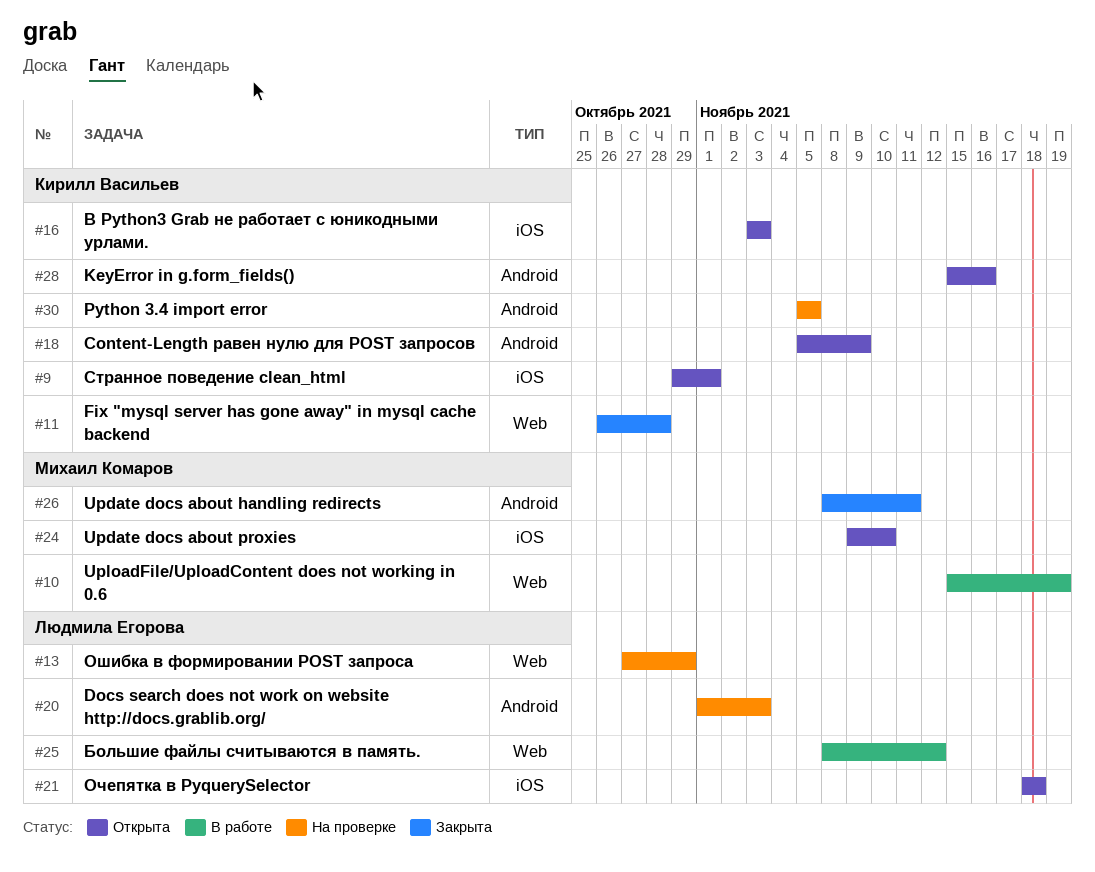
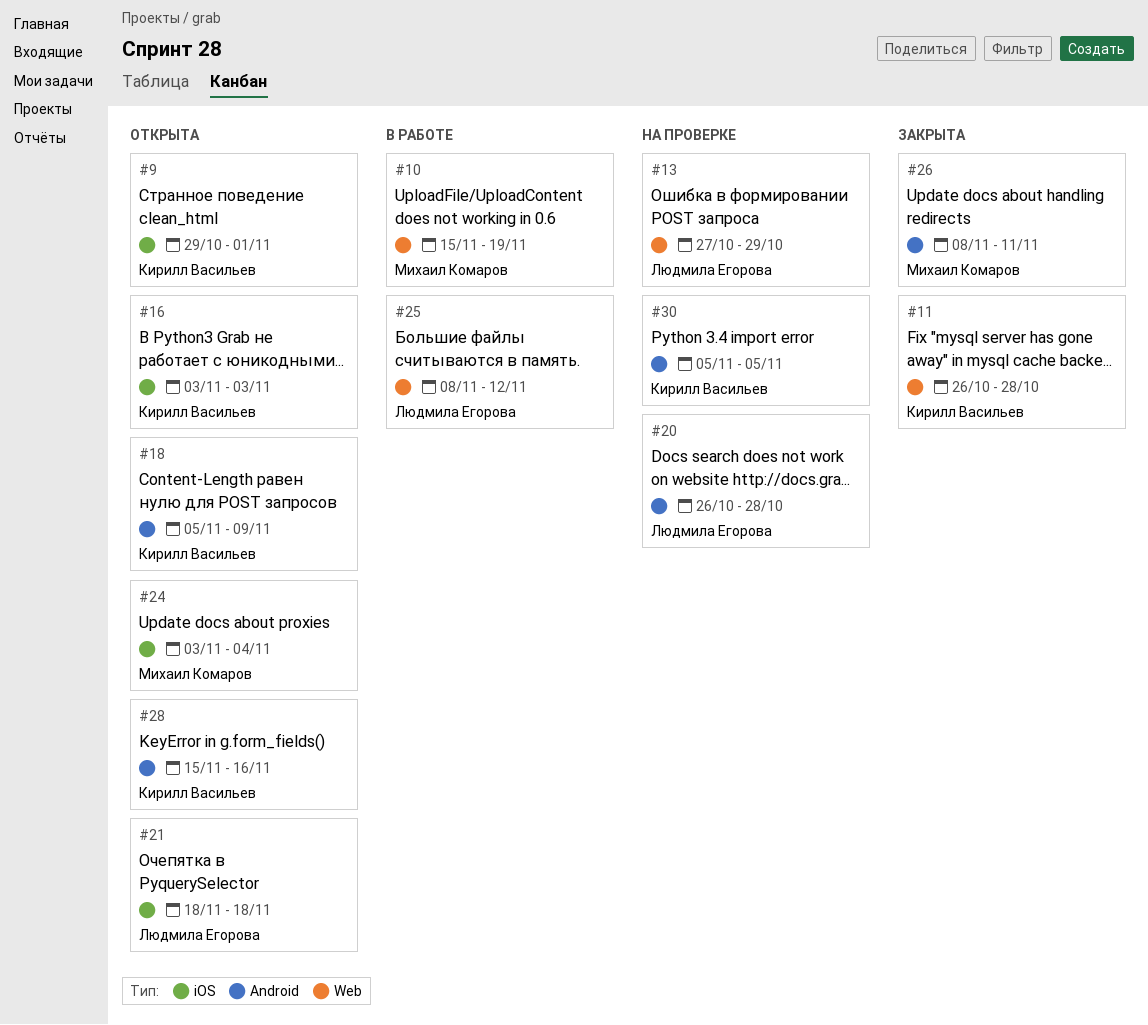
#20, start: Nov 1 -> Oct 26
#20, due: Nov 3 -> Oct 28
#24, start: Nov 9 -> Nov 3
#24, due: Nov 10 -> Nov 4

